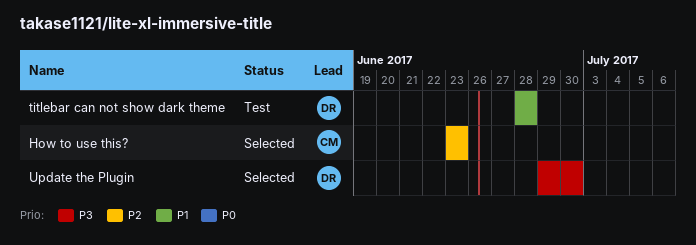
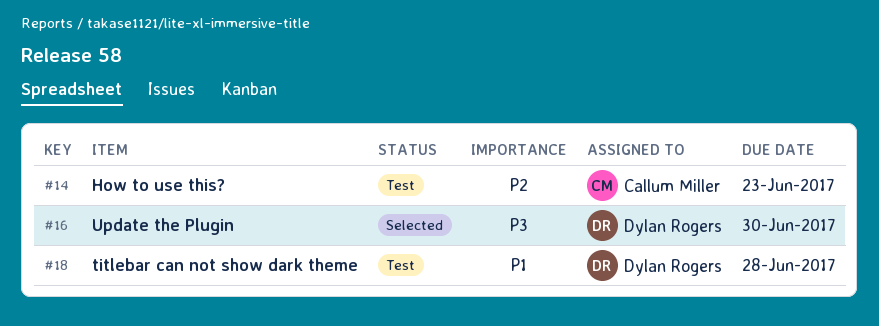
How to use this?, status: Selected -> Test

